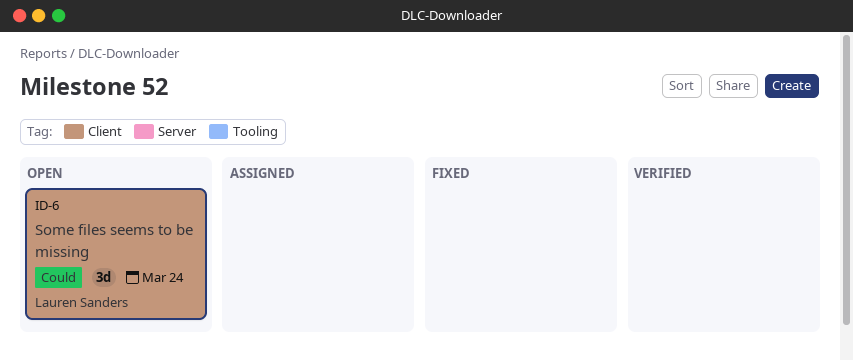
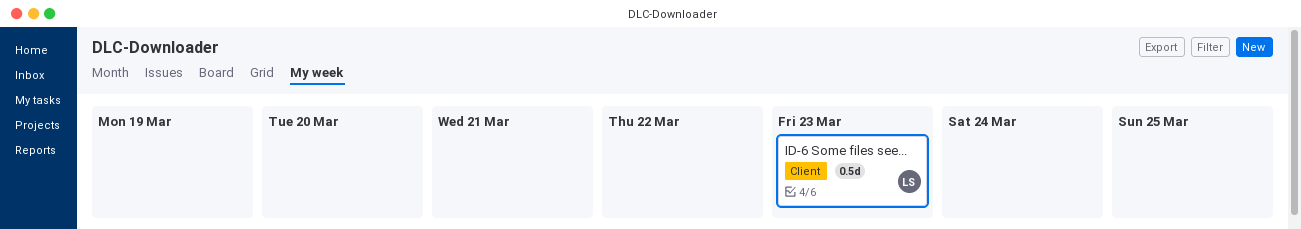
ID-6, estimate: 3d -> 0.5d
ID-6, due: Mar 24 -> Mar 23

